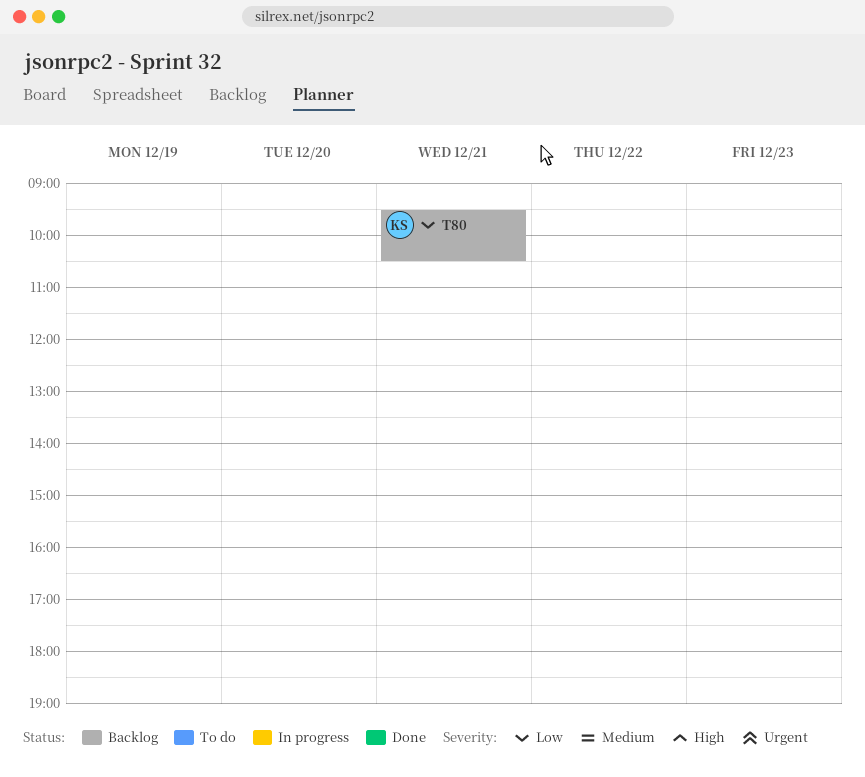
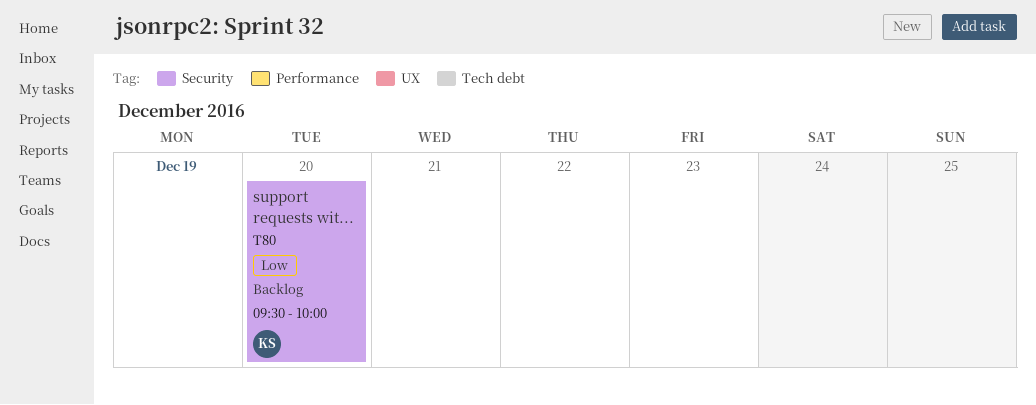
T80, day: Dec 21 -> Dec 20
T80, ends: 10:30 -> 10:00

